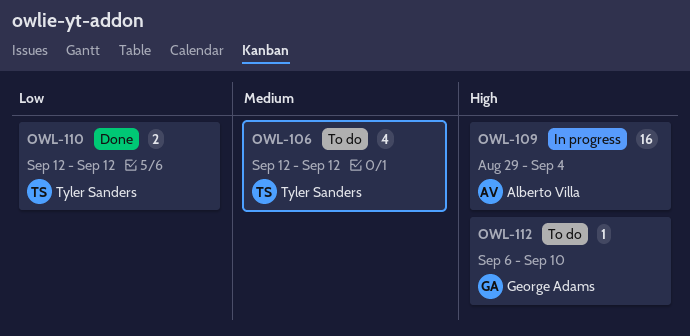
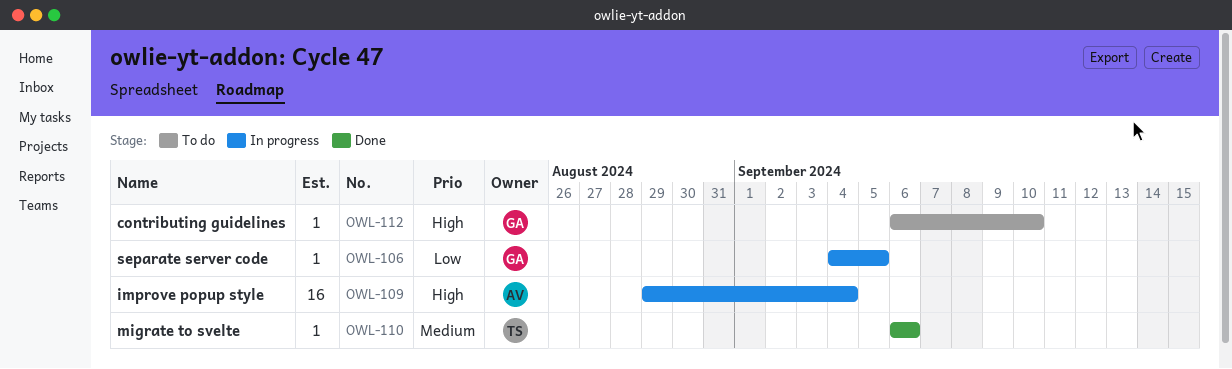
OWL-106, status: To do -> In progress
OWL-106, owner: Tyler Sanders -> George Adams
OWL-106, priority: Medium -> Low
OWL-106, estimate: 4 -> 1
OWL-106, start: Sep 12 -> Sep 4
OWL-106, due: Sep 12 -> Sep 5
OWL-110, priority: Low -> Medium
OWL-110, estimate: 2 -> 1
OWL-110, start: Sep 12 -> Sep 6
OWL-110, due: Sep 12 -> Sep 6

